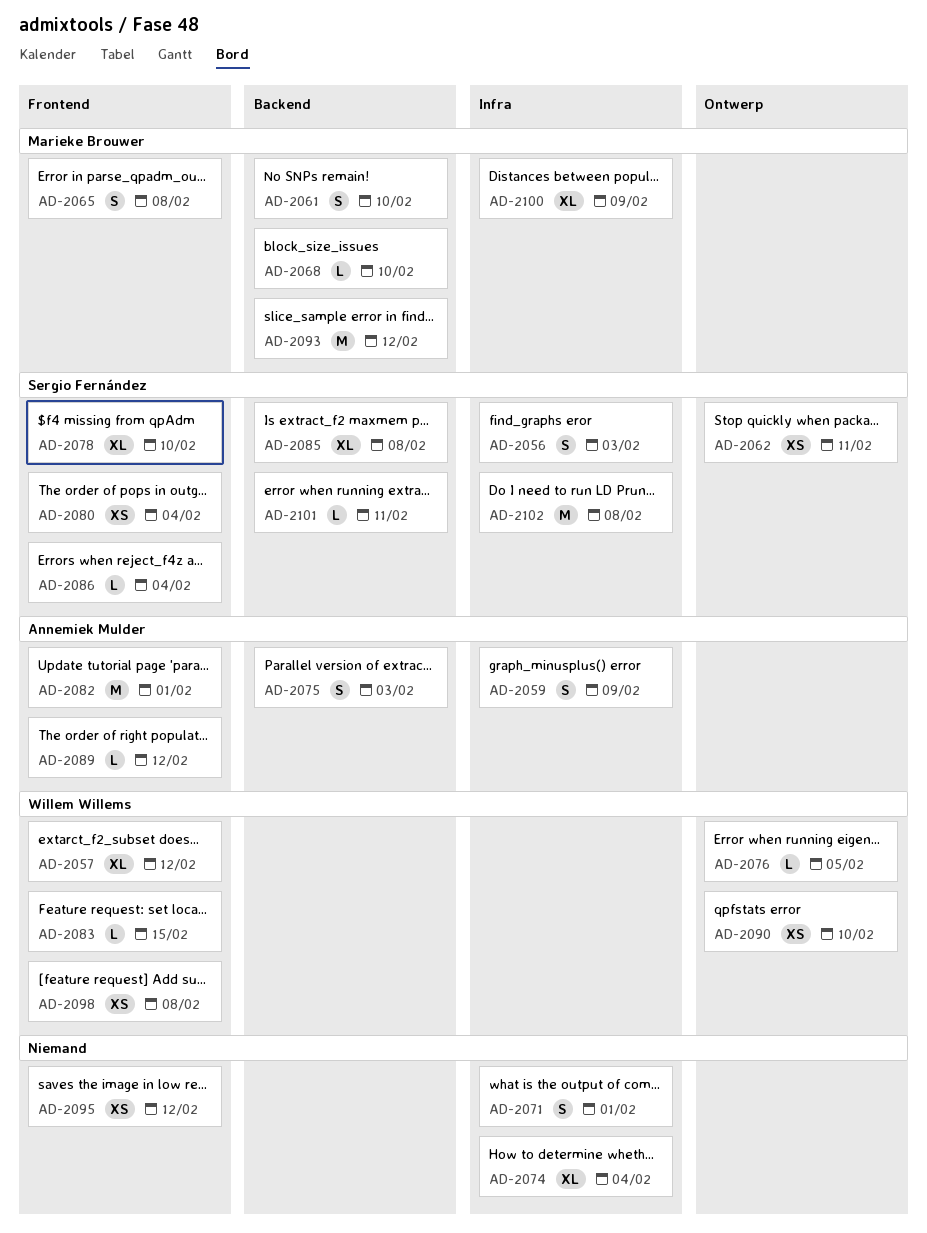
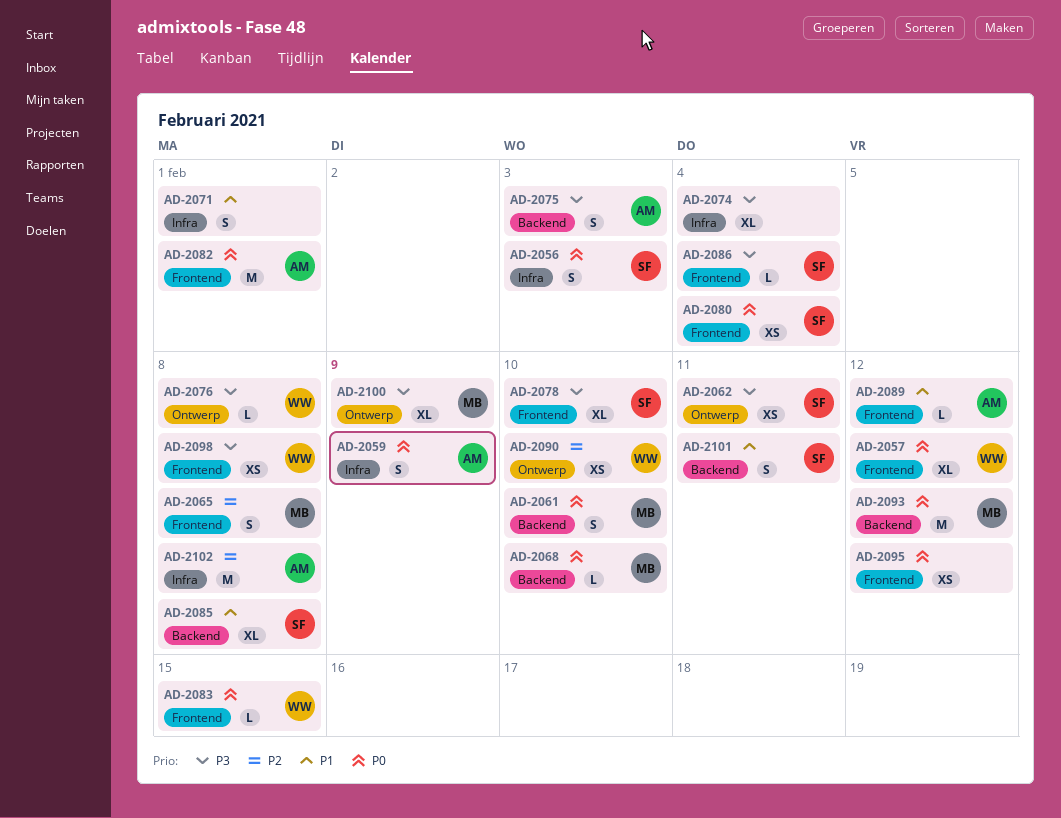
AD-2076, due: Feb 5 -> Feb 8
AD-2100, label: Infra -> Ontwerp
AD-2101, estimate: L -> S
AD-2102, owner: Sergio Fernández -> Annemiek Mulder

